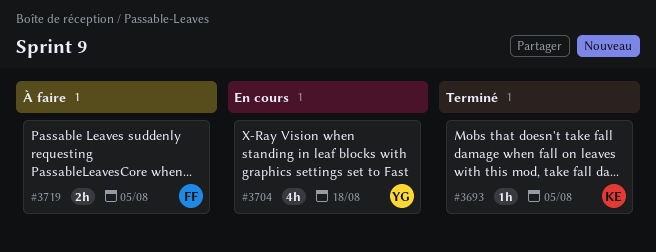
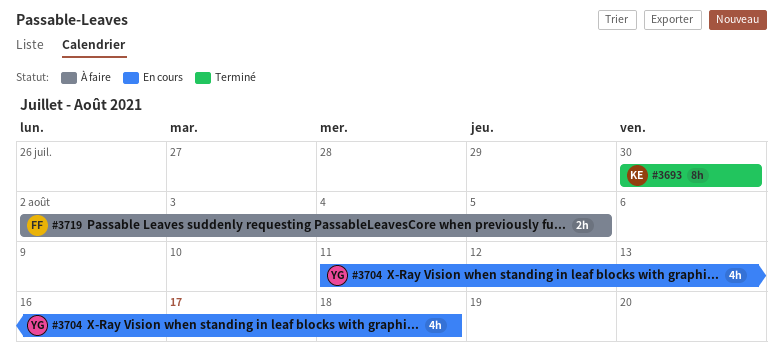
#3693, estimate: 1h -> 8h
#3693, due: Aug 5 -> Jul 30

